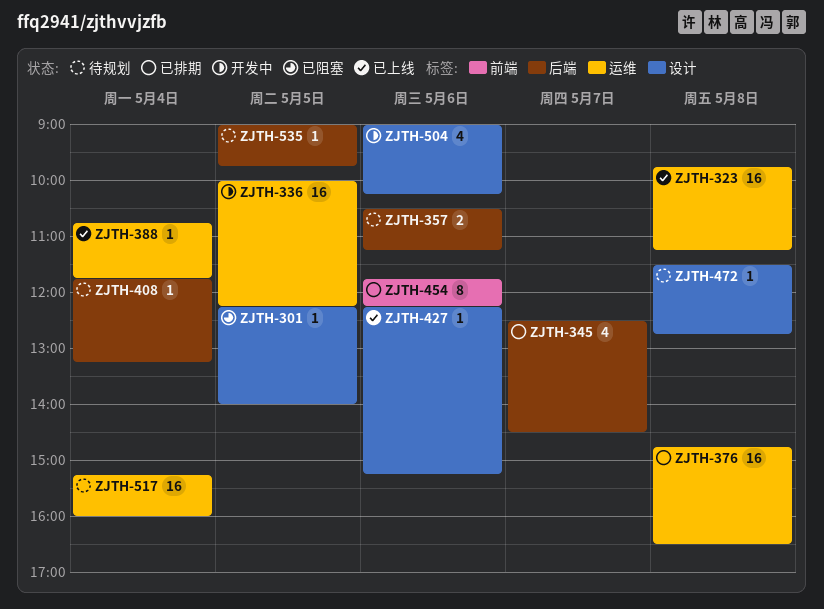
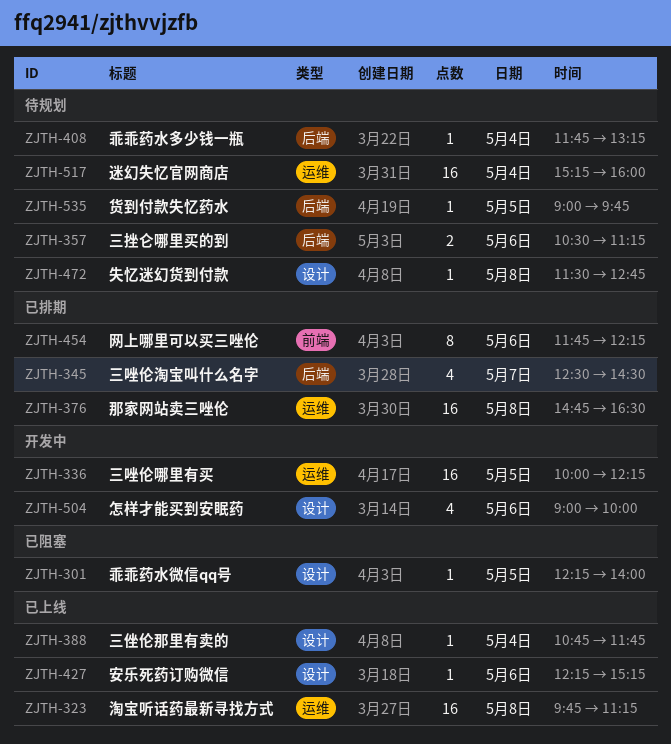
ZJTH-388, label: 运维 -> 设计
ZJTH-504, ends: 10:15 -> 10:00

